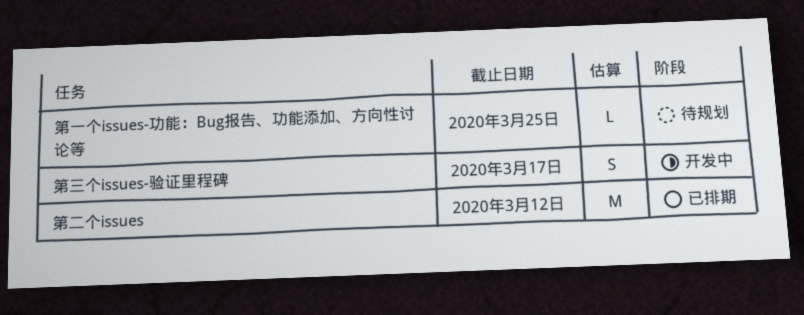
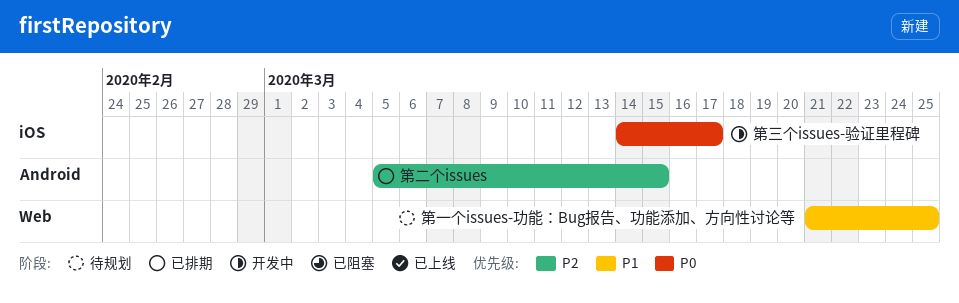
第二个issues, due: Mar 12 -> Mar 15

